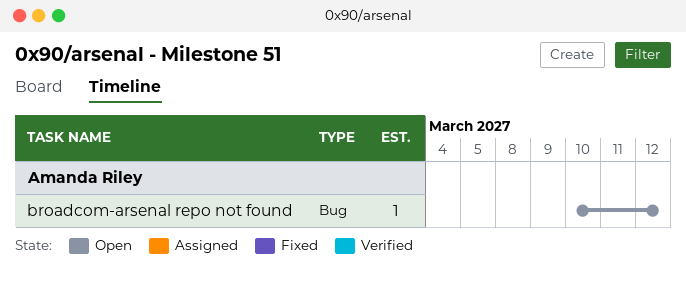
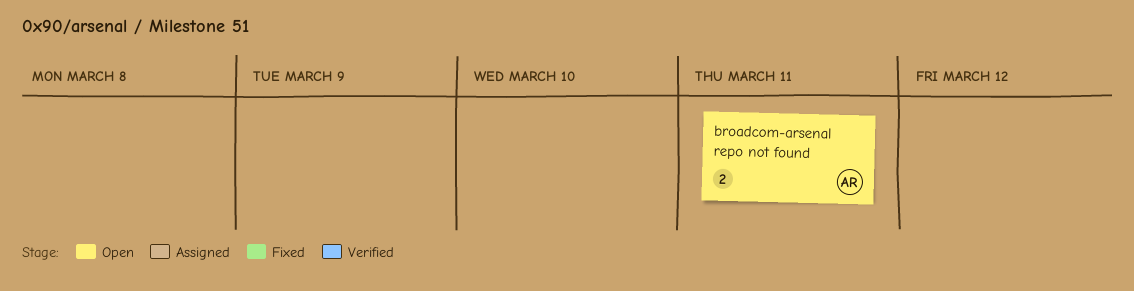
broadcom-arsenal repo not found, estimate: 1 -> 2
broadcom-arsenal repo not found, due: Mar 12 -> Mar 11

